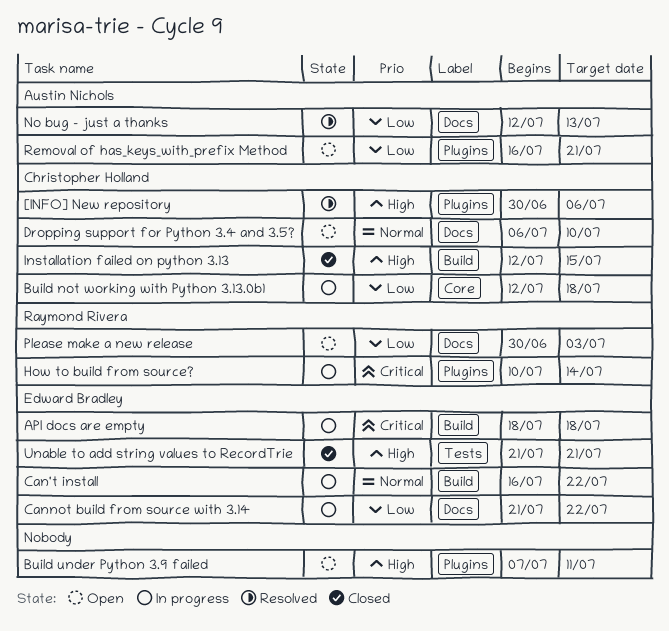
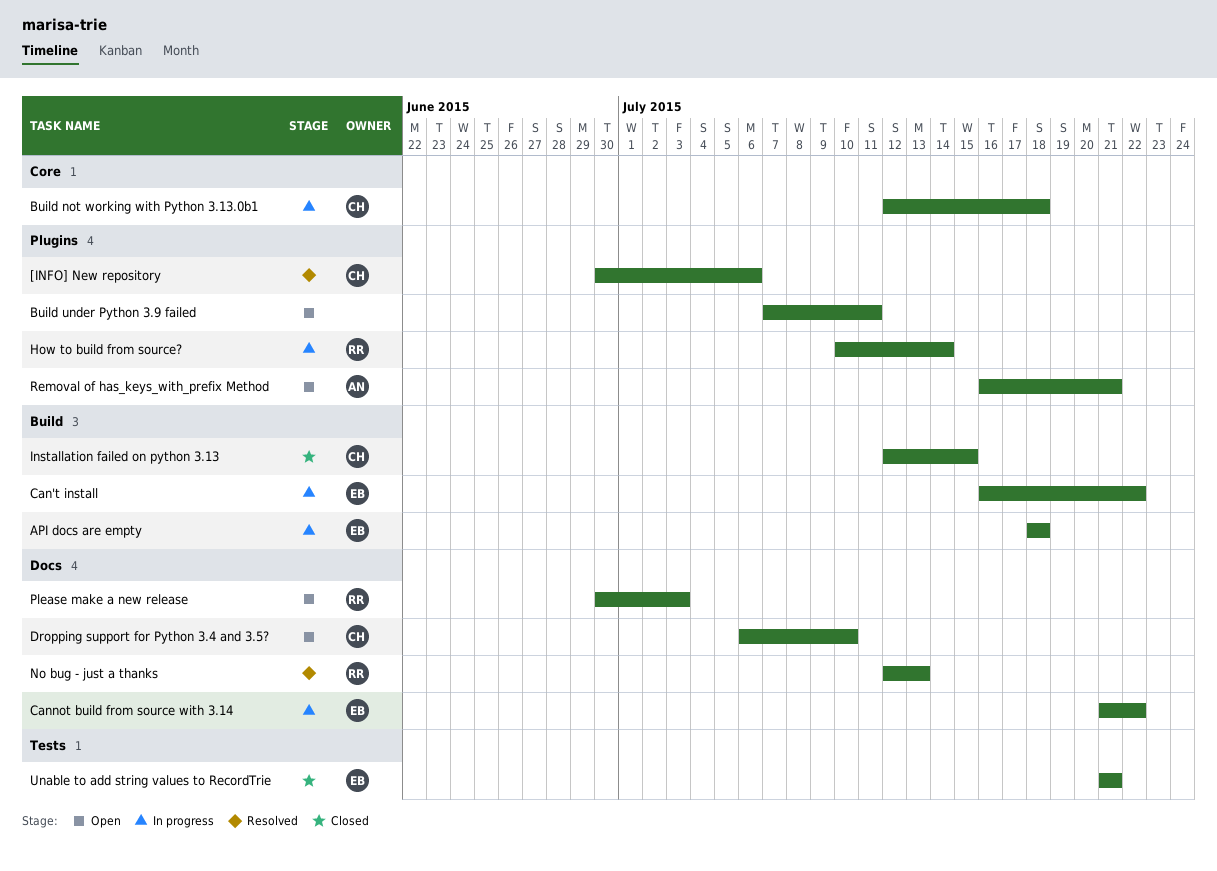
No bug - just a thanks, owner: Austin Nichols -> Raymond Rivera

